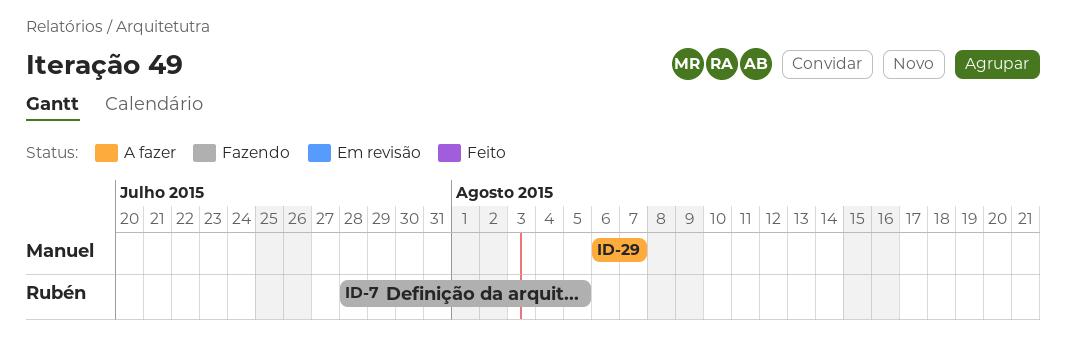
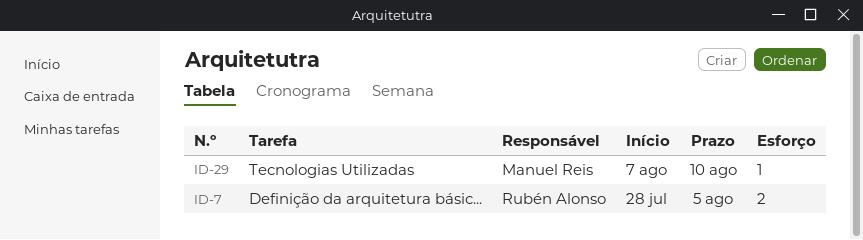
ID-29, start: Aug 6 -> Aug 7
ID-29, due: Aug 7 -> Aug 10

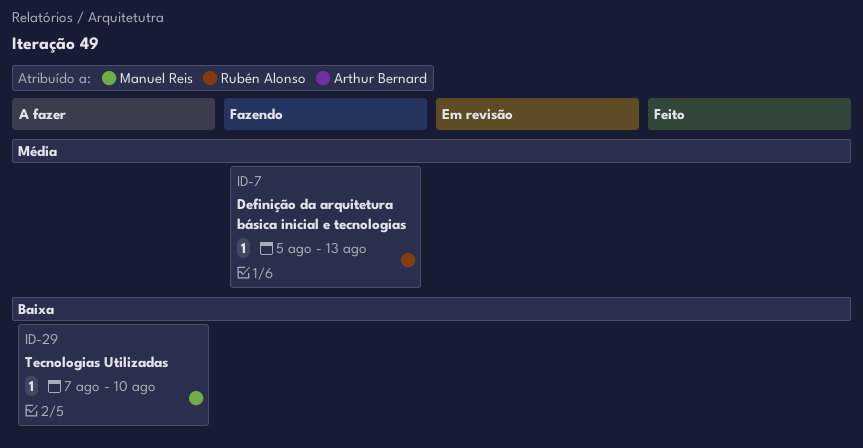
ID-7, estimate: 2 -> 1
ID-7, start: Jul 28 -> Aug 5
ID-7, due: Aug 5 -> Aug 13

